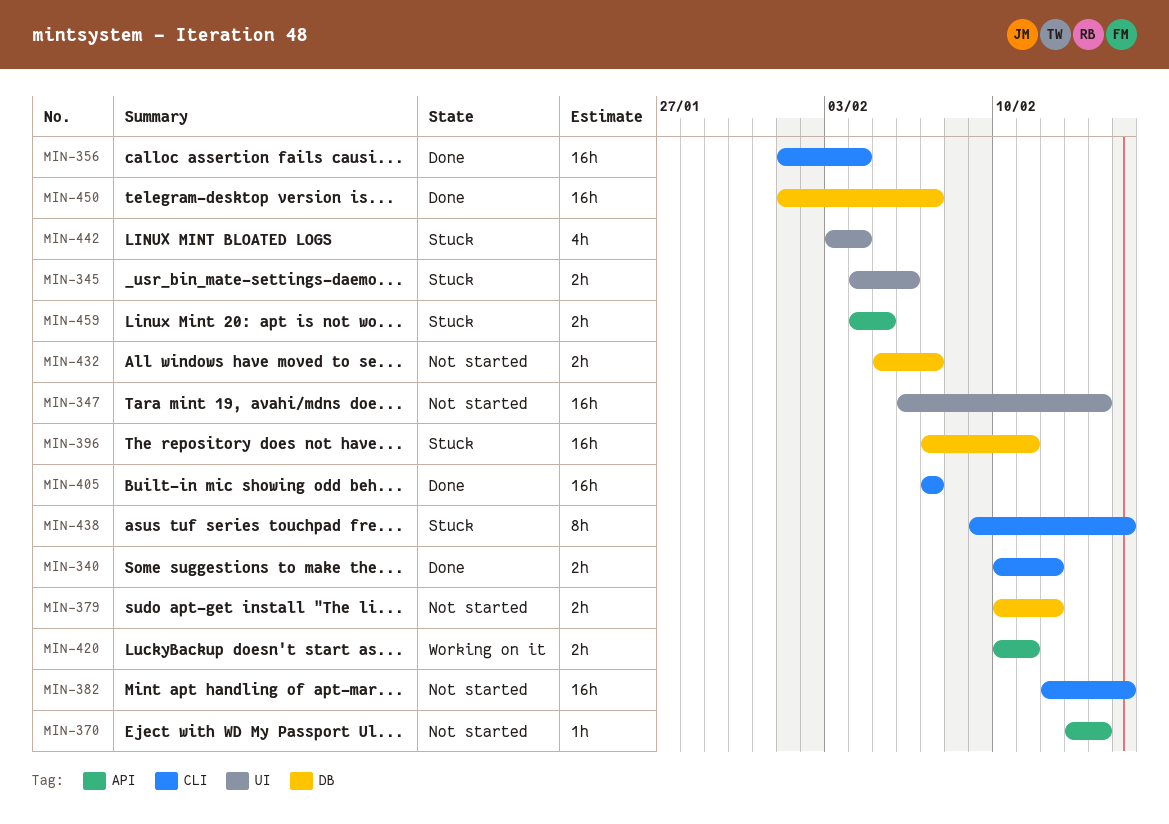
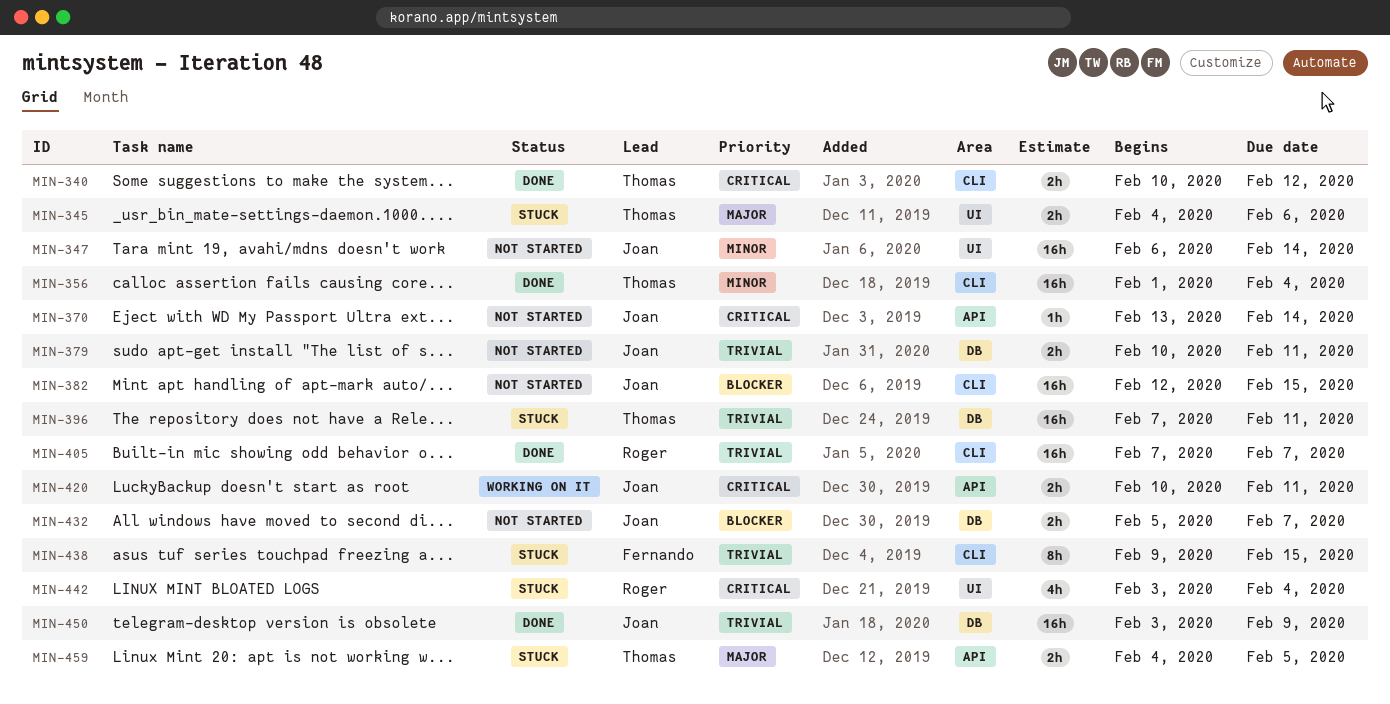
MIN-379, due: Feb 12 -> Feb 11
MIN-450, start: Feb 1 -> Feb 3
MIN-450, due: Feb 7 -> Feb 9

